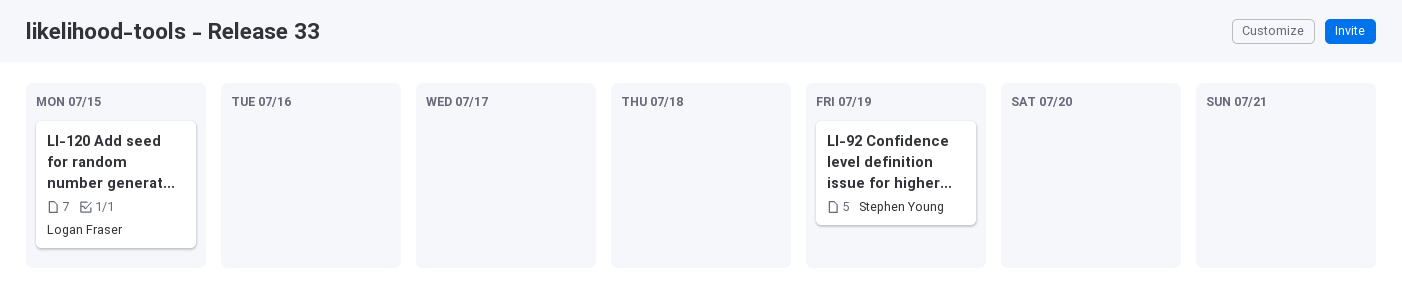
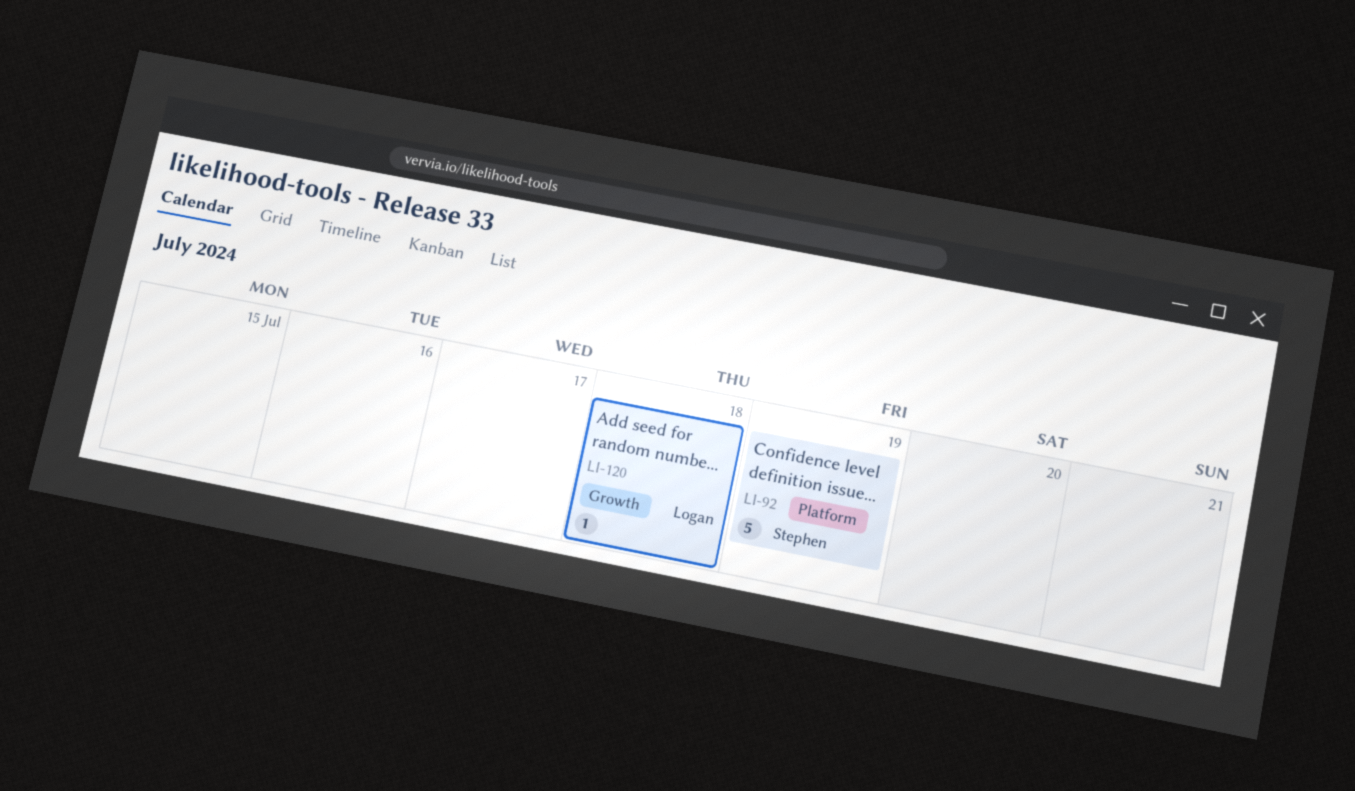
LI-120, due: Jul 15 -> Jul 18

